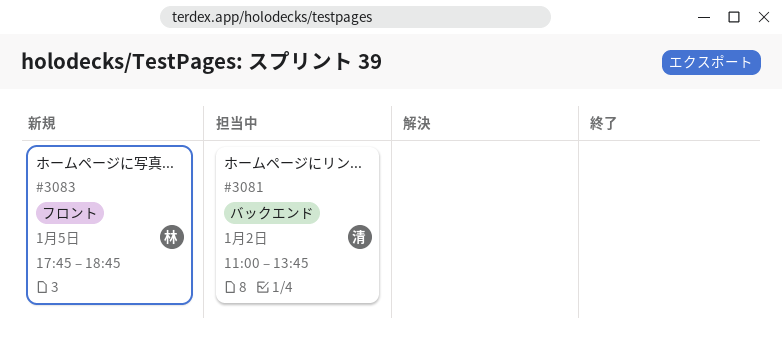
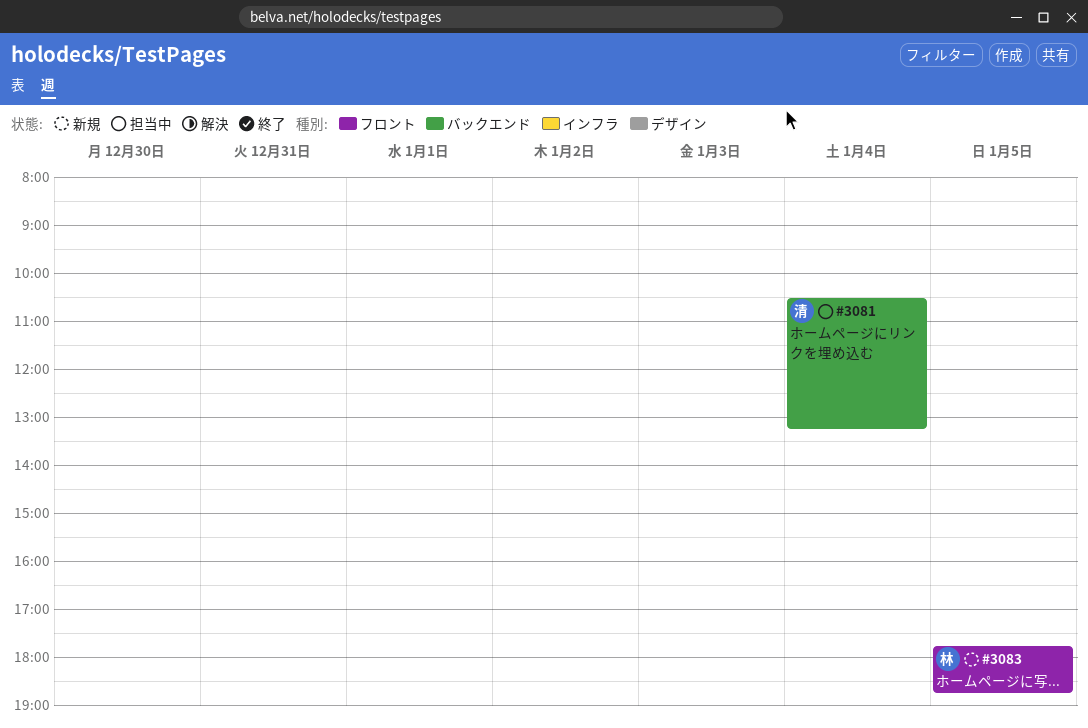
#3081, day: Jan 2 -> Jan 4
#3081, begins: 11:00 -> 10:30
#3081, ends: 13:45 -> 13:15

